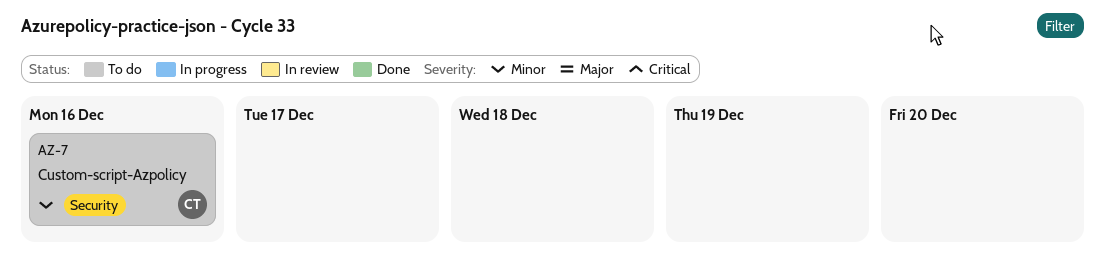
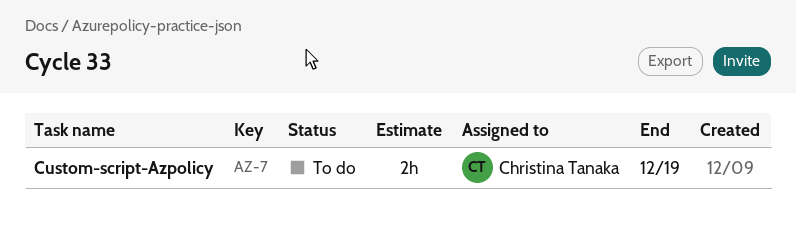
AZ-7, due: Dec 16 -> Dec 19

